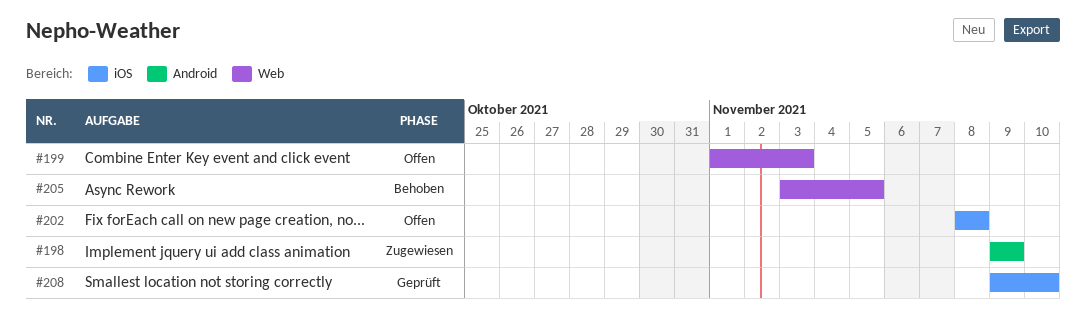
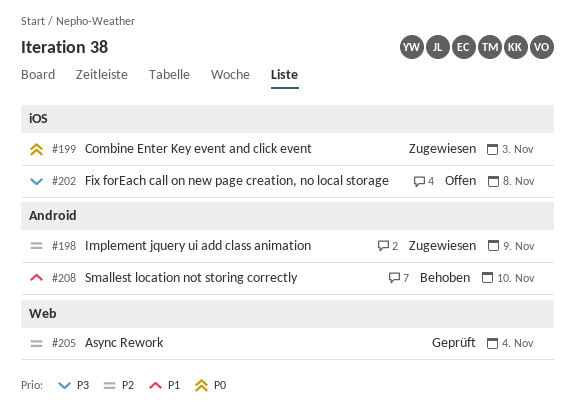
#199, status: Offen -> Zugewiesen
#199, label: Web -> iOS
#205, status: Behoben -> Geprüft
#205, due: Nov 5 -> Nov 4
#208, status: Geprüft -> Behoben
#208, label: iOS -> Android

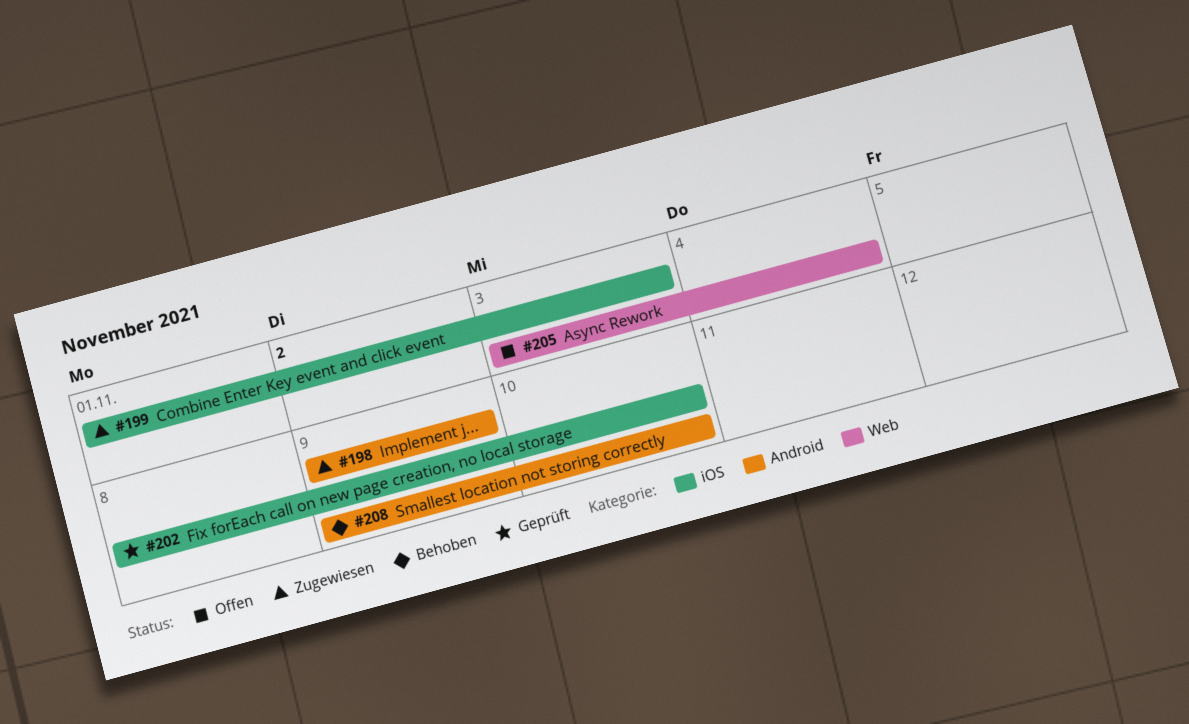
#202, status: Offen -> Geprüft
#202, due: Nov 8 -> Nov 10
#205, status: Geprüft -> Offen

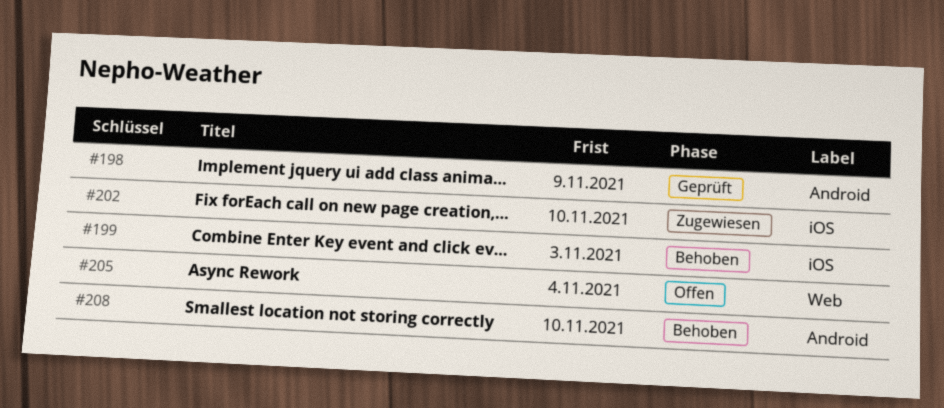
#198, status: Zugewiesen -> Geprüft
#199, status: Zugewiesen -> Behoben
#202, status: Geprüft -> Zugewiesen

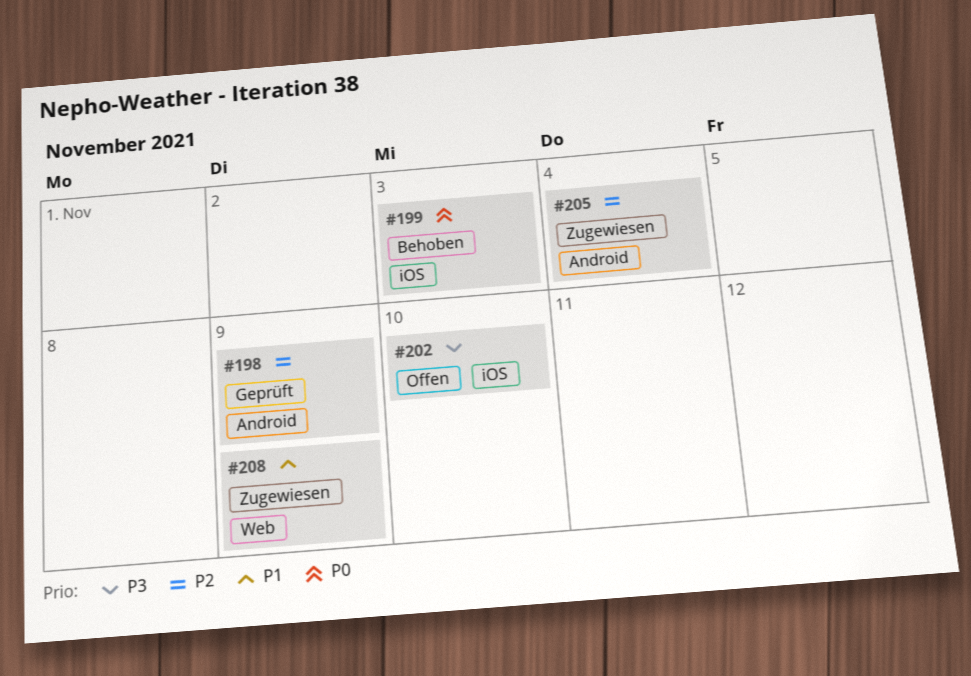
#202, status: Zugewiesen -> Offen
#205, status: Offen -> Zugewiesen
#205, label: Web -> Android
#208, status: Behoben -> Zugewiesen
#208, label: Android -> Web
#208, due: Nov 10 -> Nov 9

